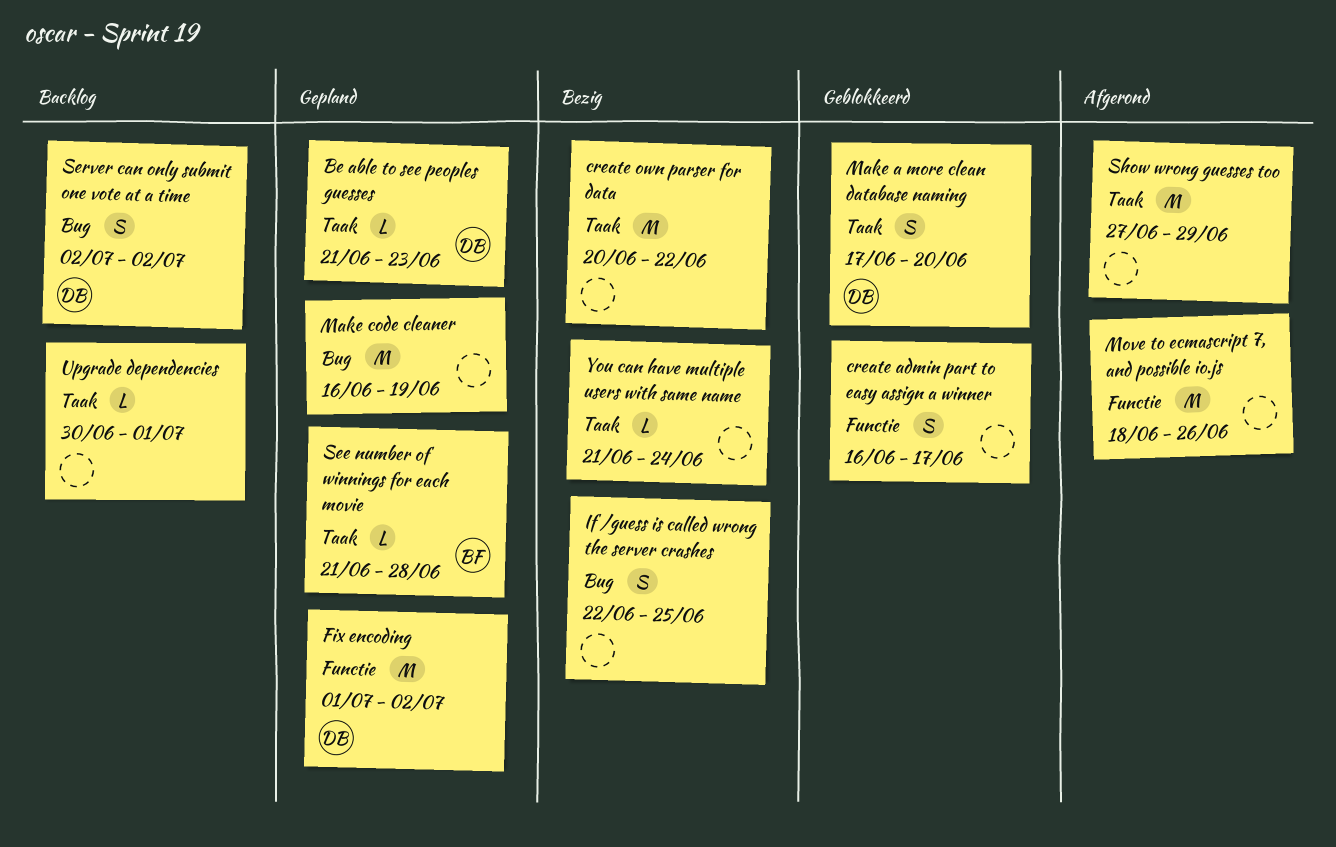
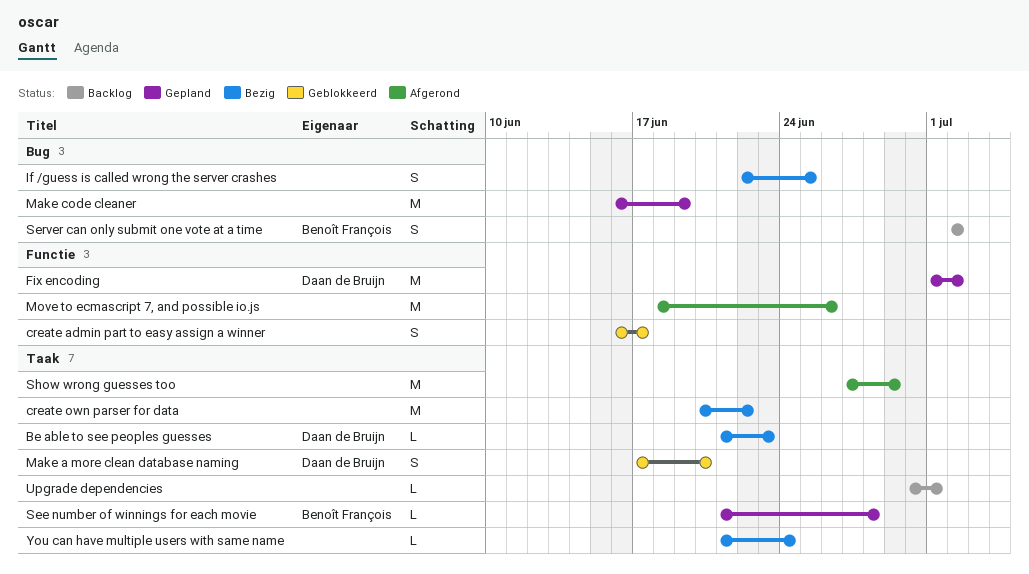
Be able to see peoples guesses, status: Gepland -> Bezig
Server can only submit one vote at a time, owner: Daan de Bruijn -> Benoît François

